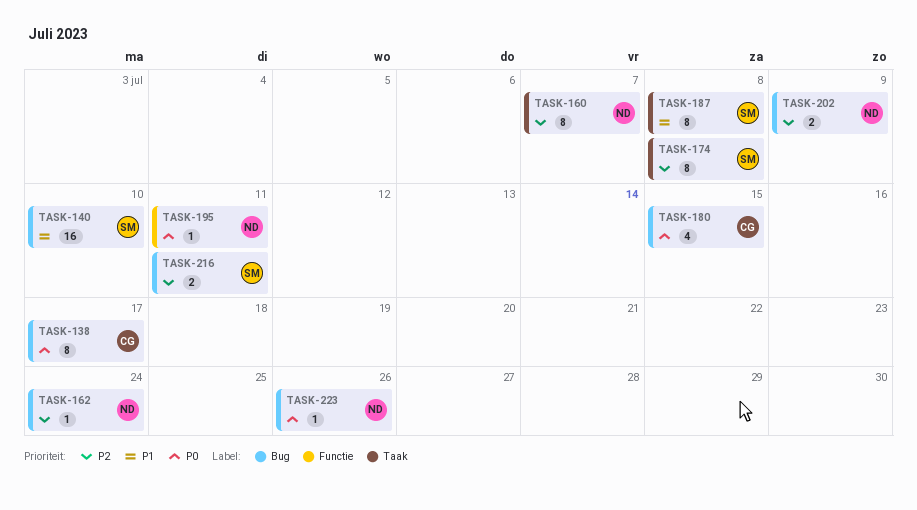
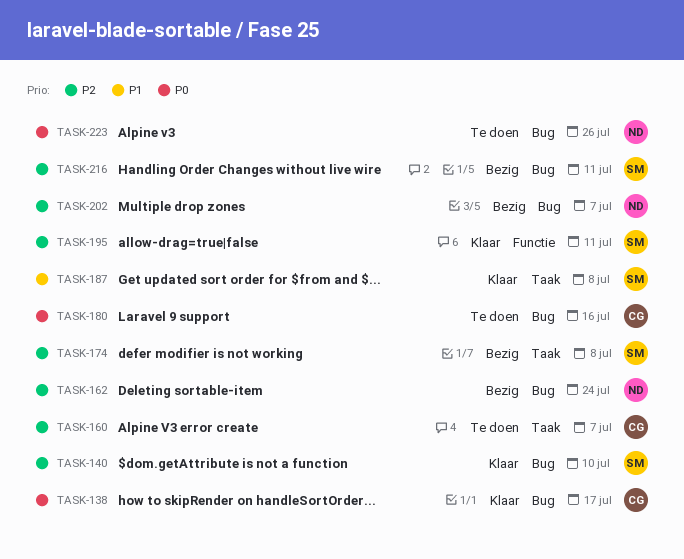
TASK-140, priority: P1 -> P2
TASK-160, owner: ND -> CG
TASK-180, due: Jul 15 -> Jul 16
TASK-195, owner: ND -> SM
TASK-195, priority: P0 -> P2
TASK-202, due: Jul 9 -> Jul 7

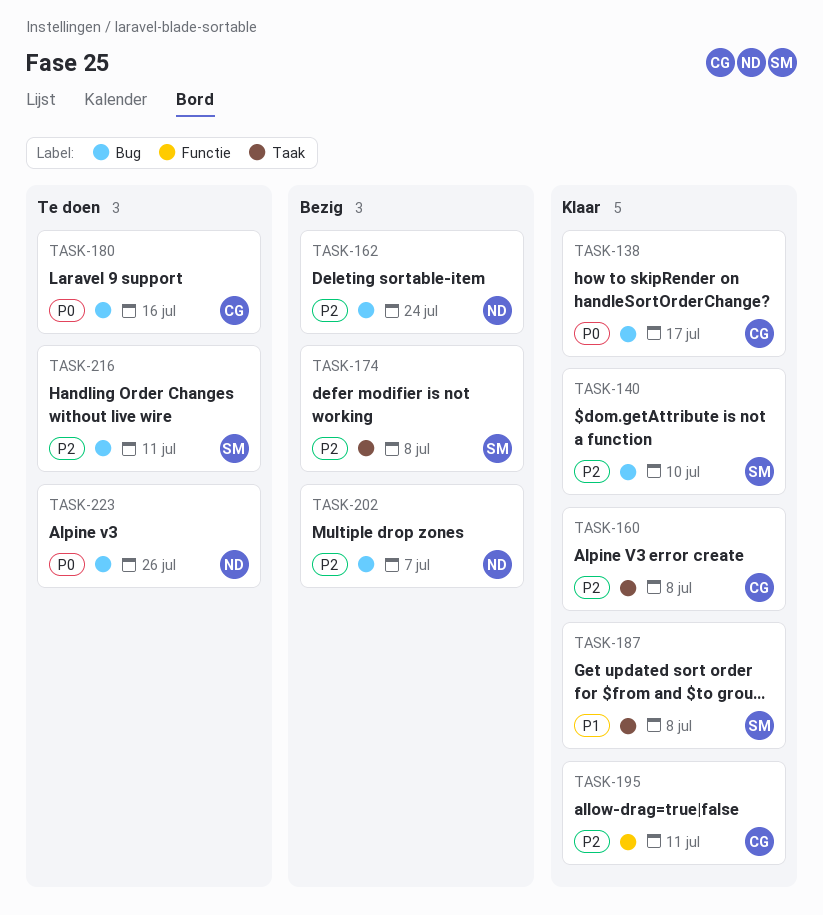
TASK-160, status: Te doen -> Klaar
TASK-160, due: Jul 7 -> Jul 8
TASK-195, owner: SM -> CG
TASK-216, status: Bezig -> Te doen

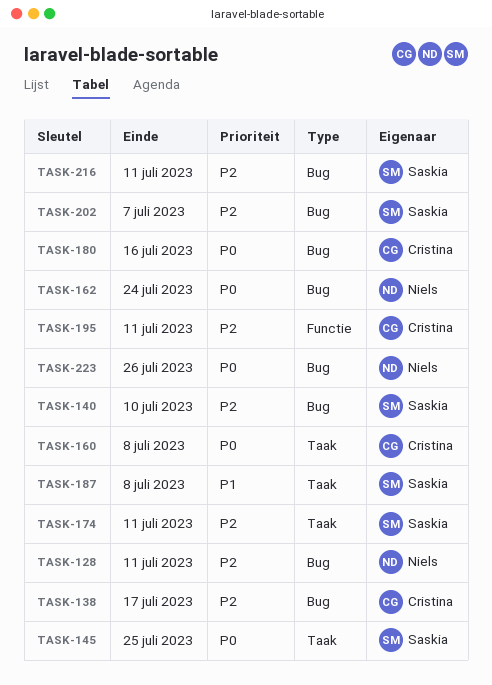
TASK-128: none -> present
TASK-138, priority: P0 -> P2
TASK-145: none -> present
TASK-160, priority: P2 -> P0
TASK-162, priority: P2 -> P0
TASK-174, due: Jul 8 -> Jul 11
TASK-202, owner: Niels -> Saskia

